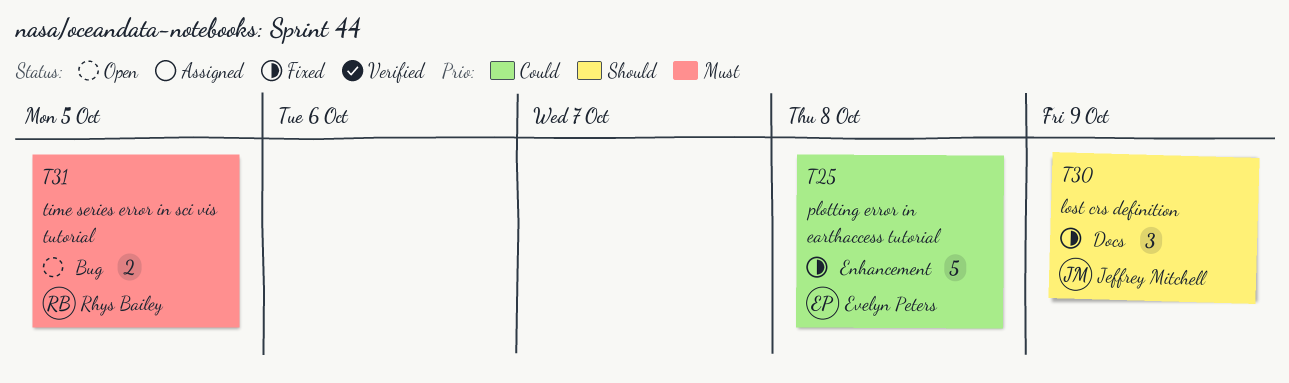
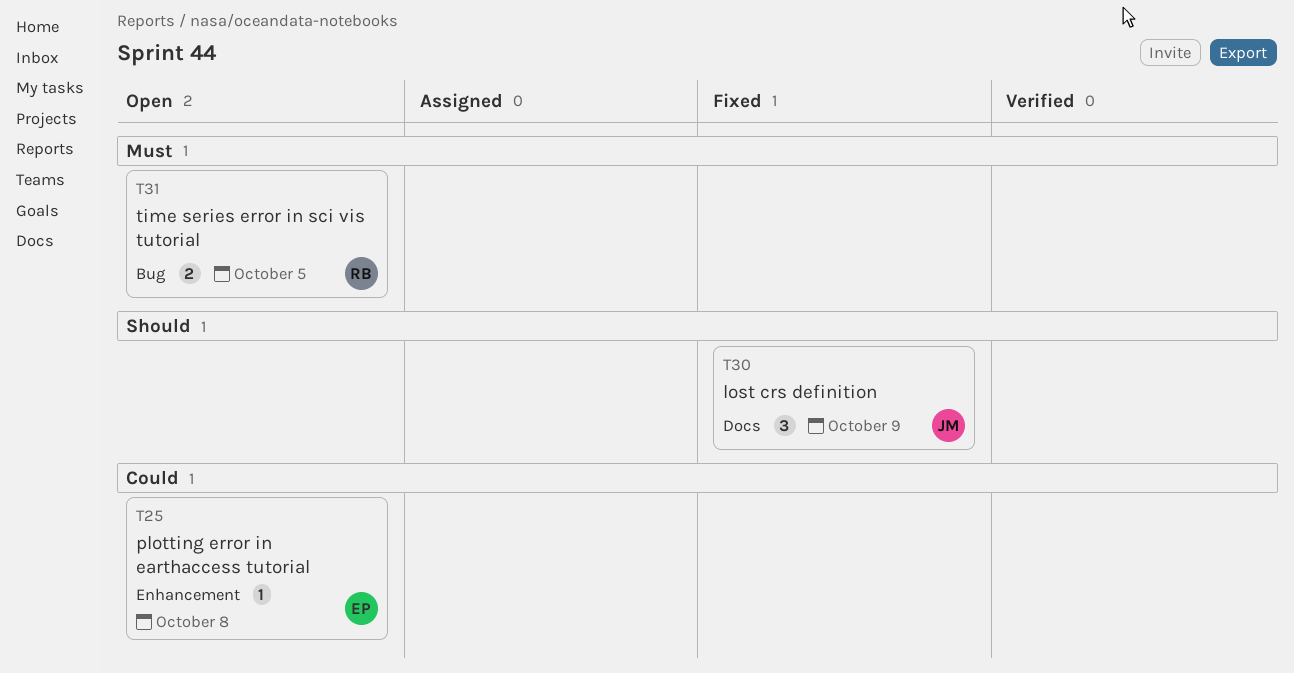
T25, status: Fixed -> Open
T25, estimate: 5 -> 1

